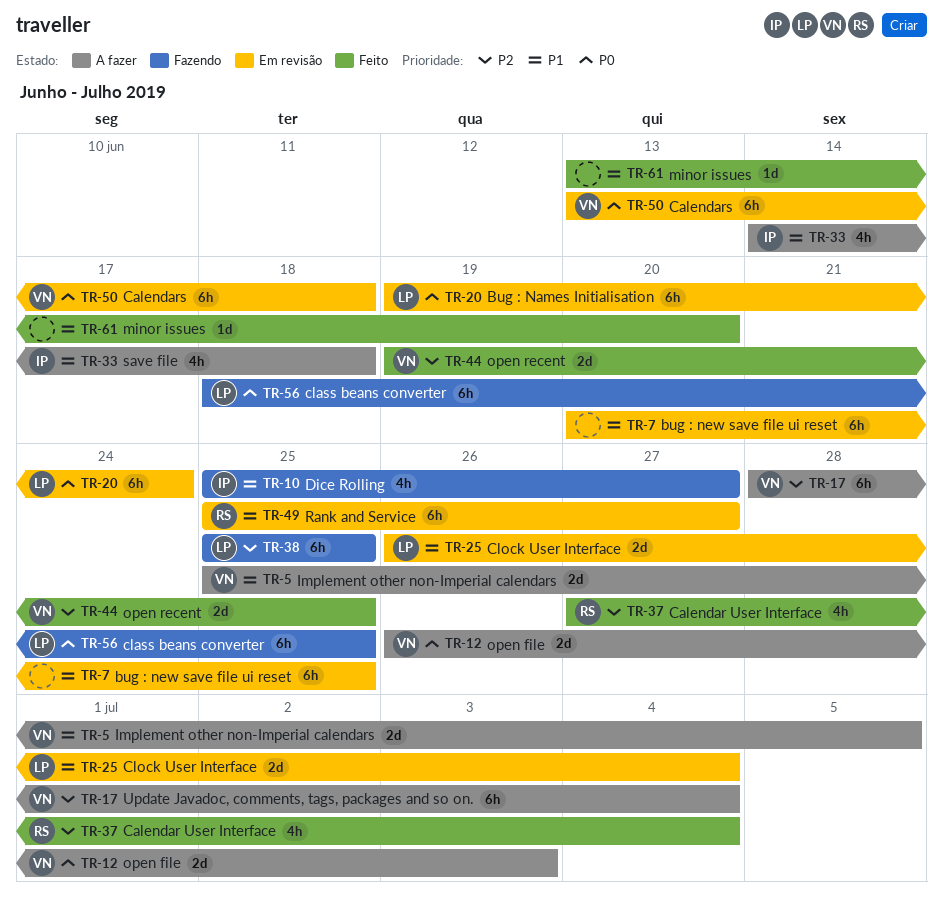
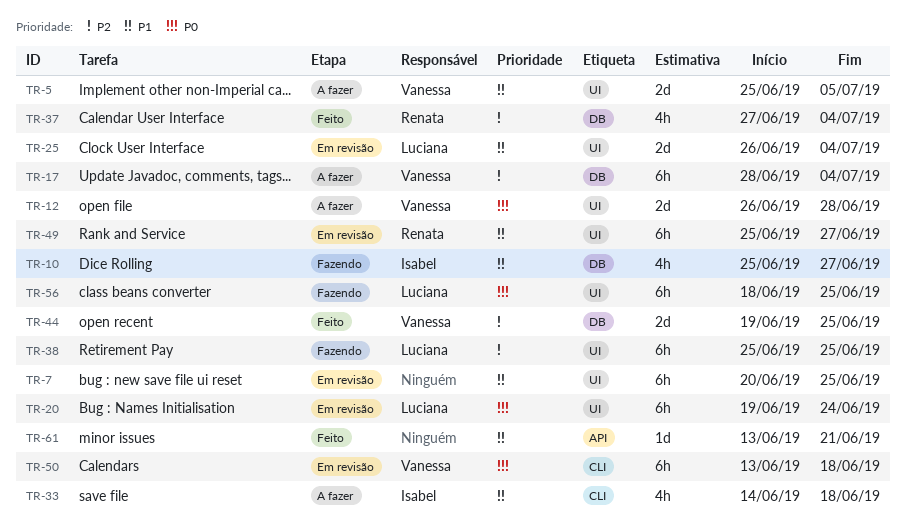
TR-12, due: Jul 3 -> Jun 28
TR-61, due: Jun 20 -> Jun 21

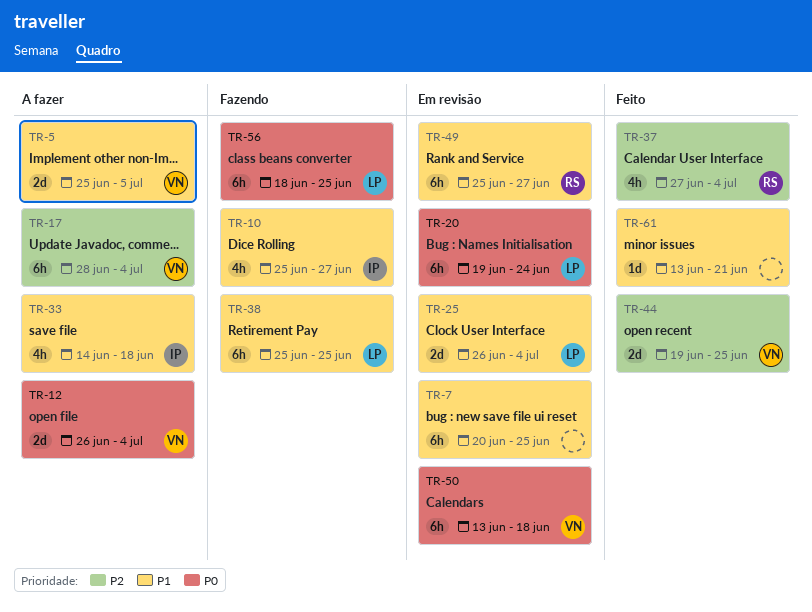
TR-12, due: Jun 28 -> Jul 4
TR-38, priority: P2 -> P1

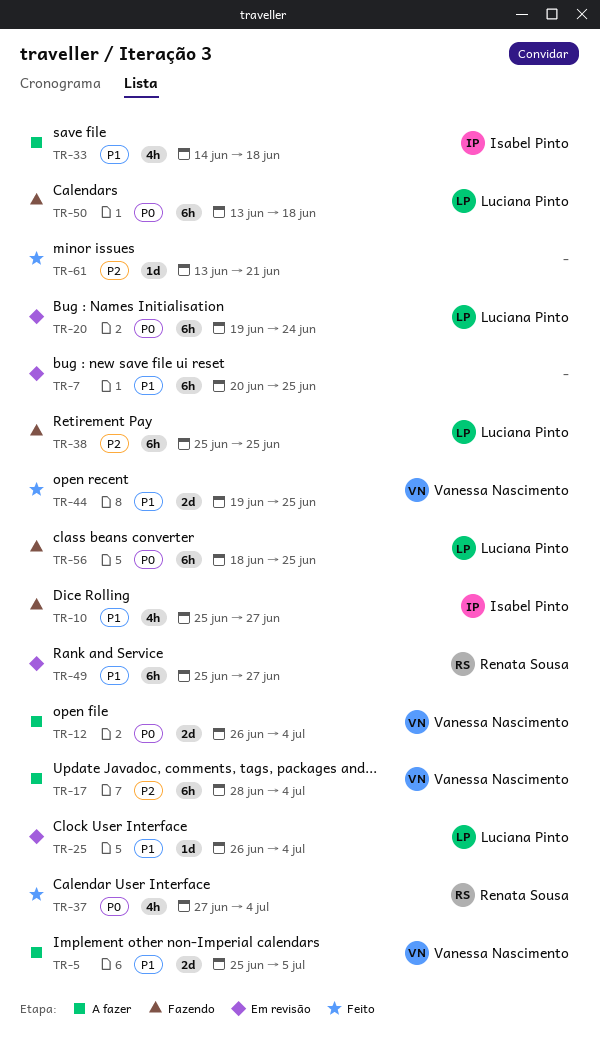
TR-25, estimate: 2d -> 1d
TR-37, priority: P2 -> P0
TR-38, priority: P1 -> P2
TR-44, priority: P2 -> P1
TR-50, status: Em revisão -> Fazendo
TR-50, owner: Vanessa Nascimento -> Luciana Pinto
TR-61, priority: P1 -> P2

